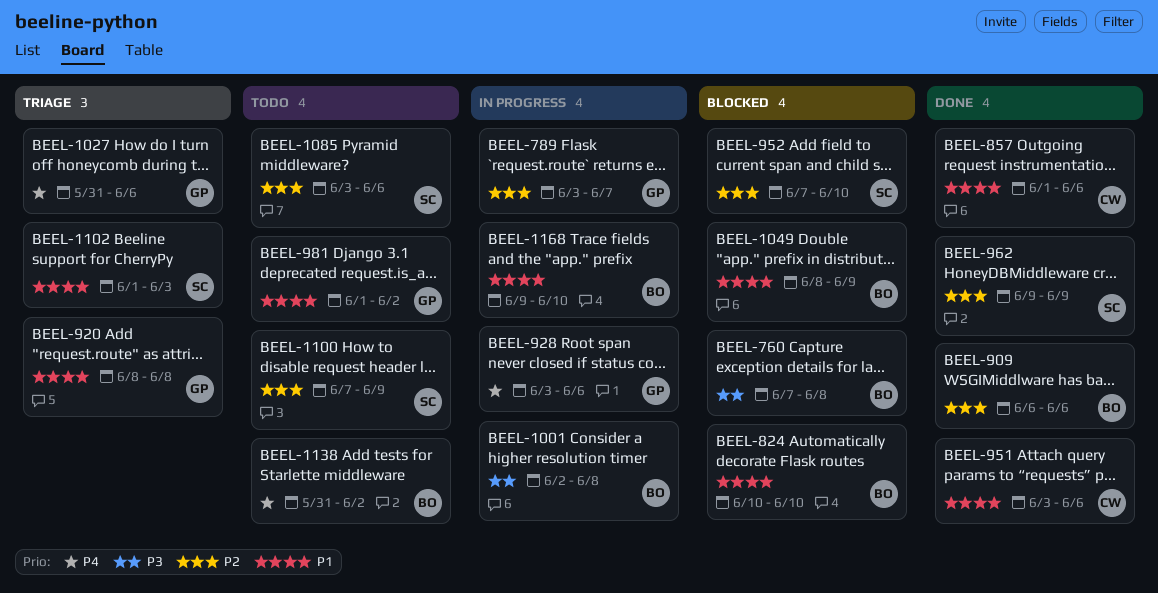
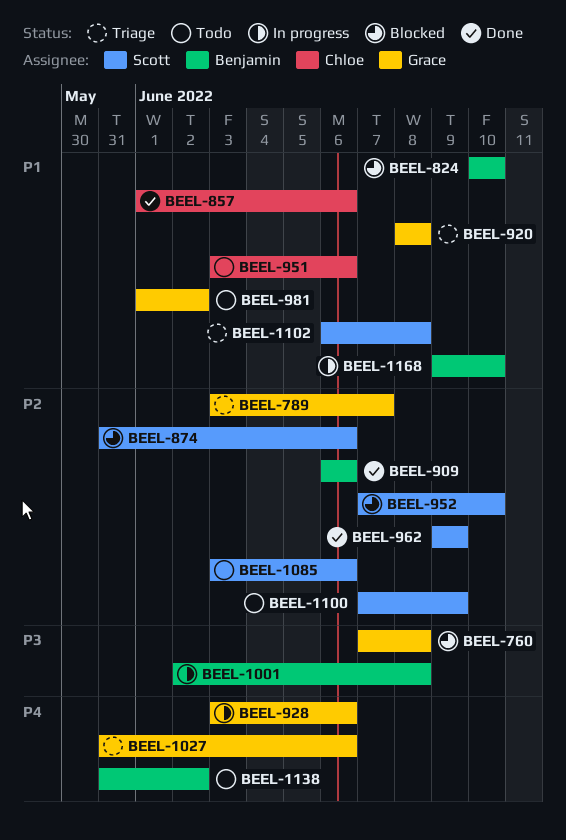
BEEL-760, owner: Benjamin -> Grace
BEEL-789, status: In progress -> Triage
BEEL-874: none -> present
BEEL-951, status: Done -> Todo
BEEL-1049: present -> none
BEEL-1102, start: Jun 1 -> Jun 6
BEEL-1102, due: Jun 3 -> Jun 8

